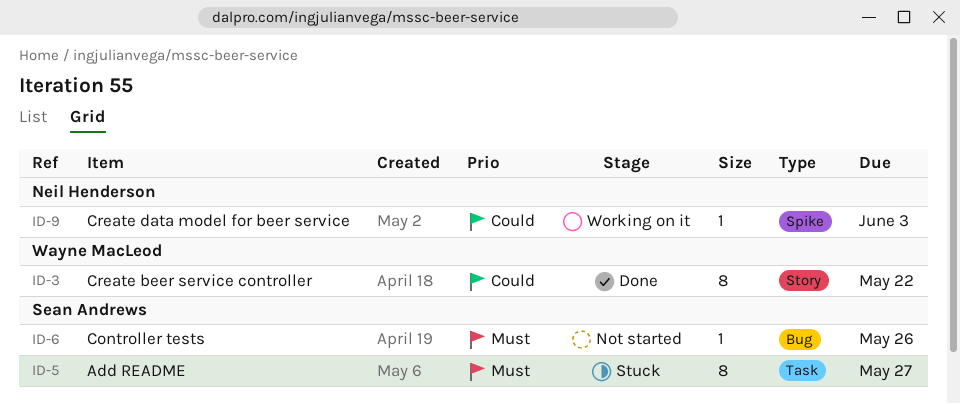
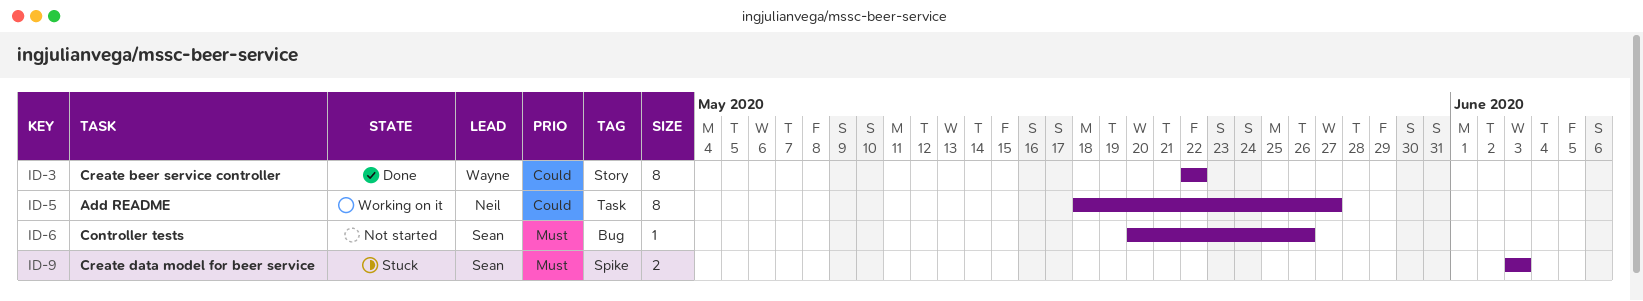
ID-5, status: Stuck -> Working on it
ID-5, owner: Sean Andrews -> Neil Henderson
ID-5, priority: Must -> Could
ID-9, status: Working on it -> Stuck
ID-9, owner: Neil Henderson -> Sean Andrews
ID-9, priority: Could -> Must
ID-9, estimate: 1 -> 2

